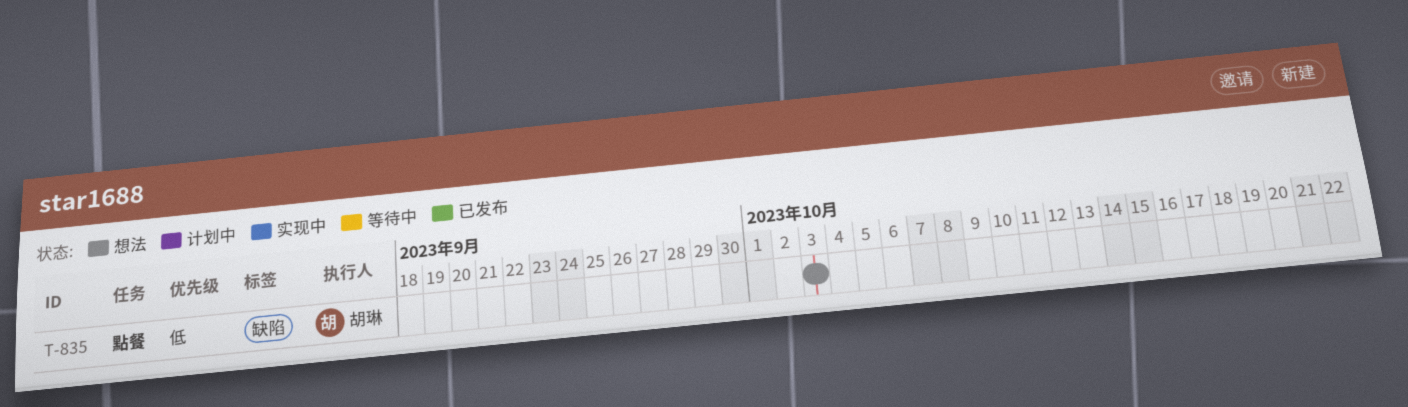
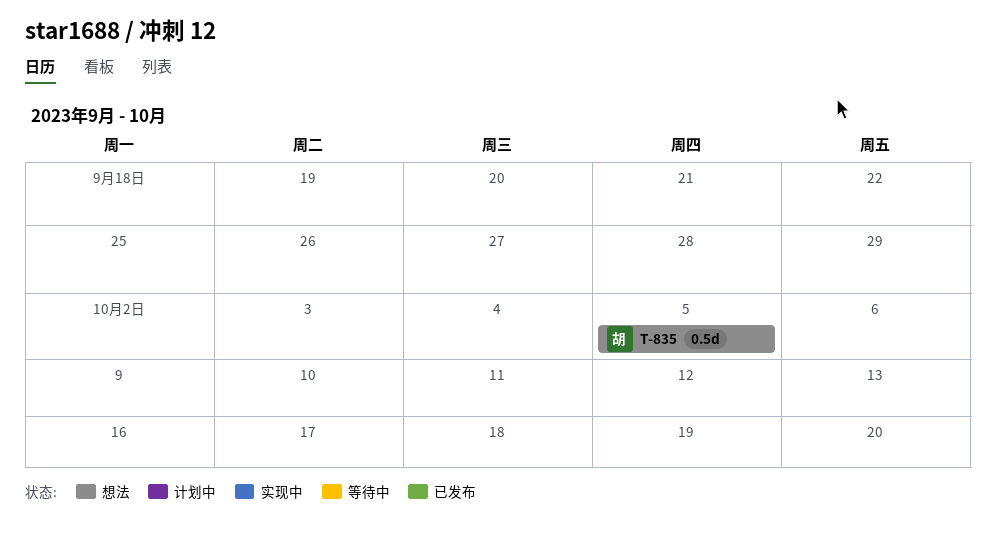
T-835, start: Oct 3 -> Oct 5
T-835, due: Oct 3 -> Oct 5

